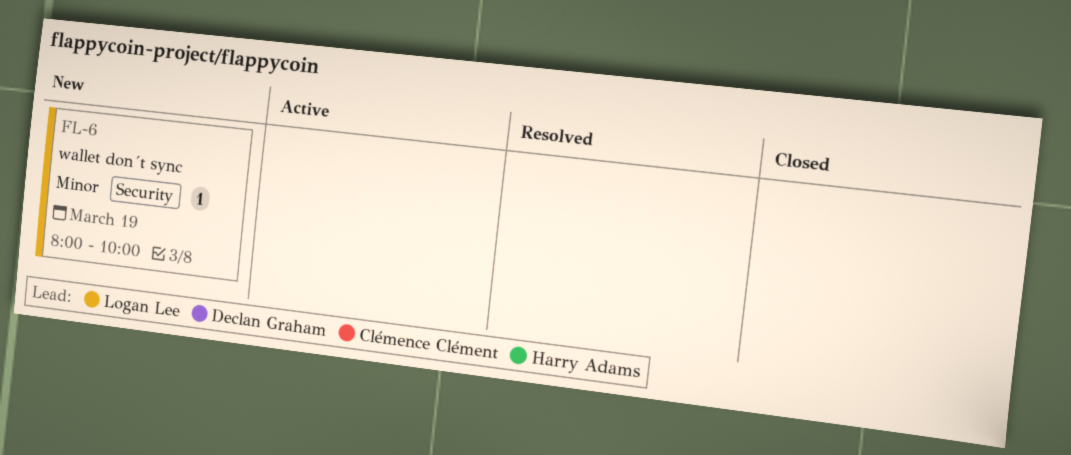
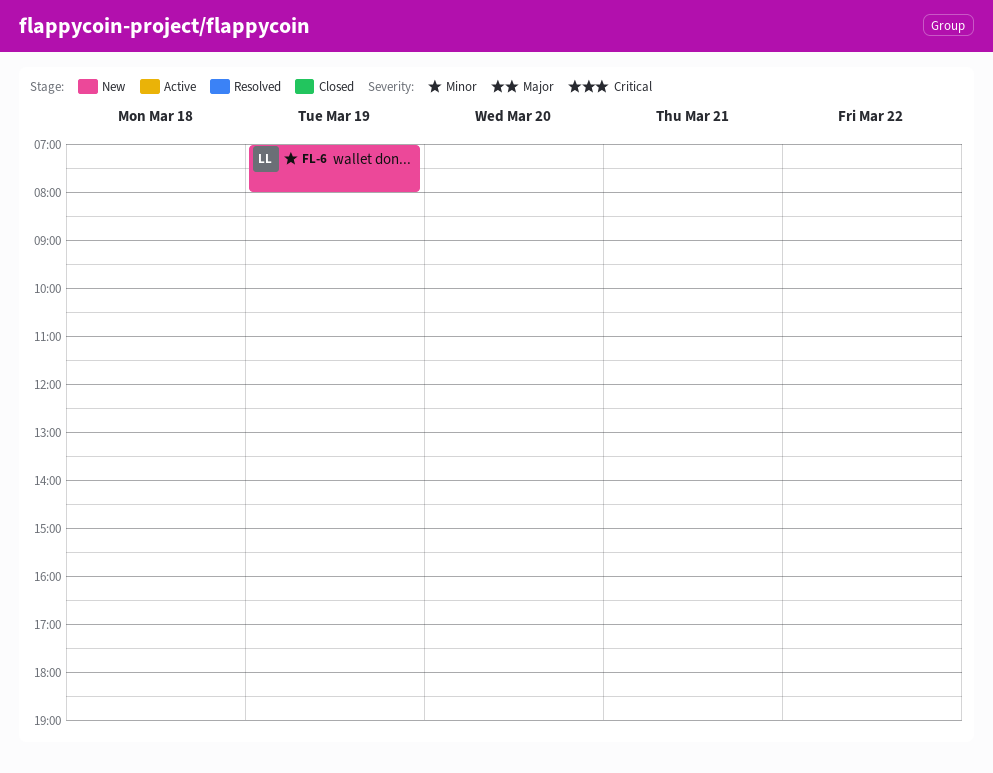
FL-6, begins: 08:00 -> 07:00
FL-6, ends: 10:00 -> 08:00

